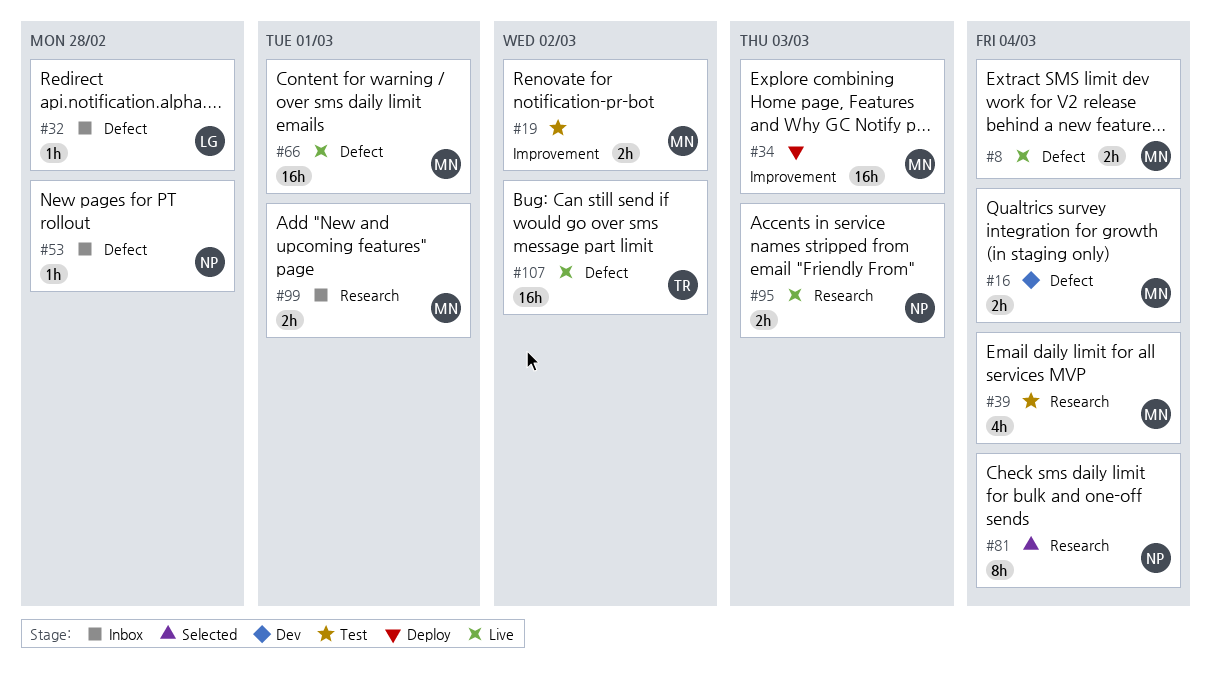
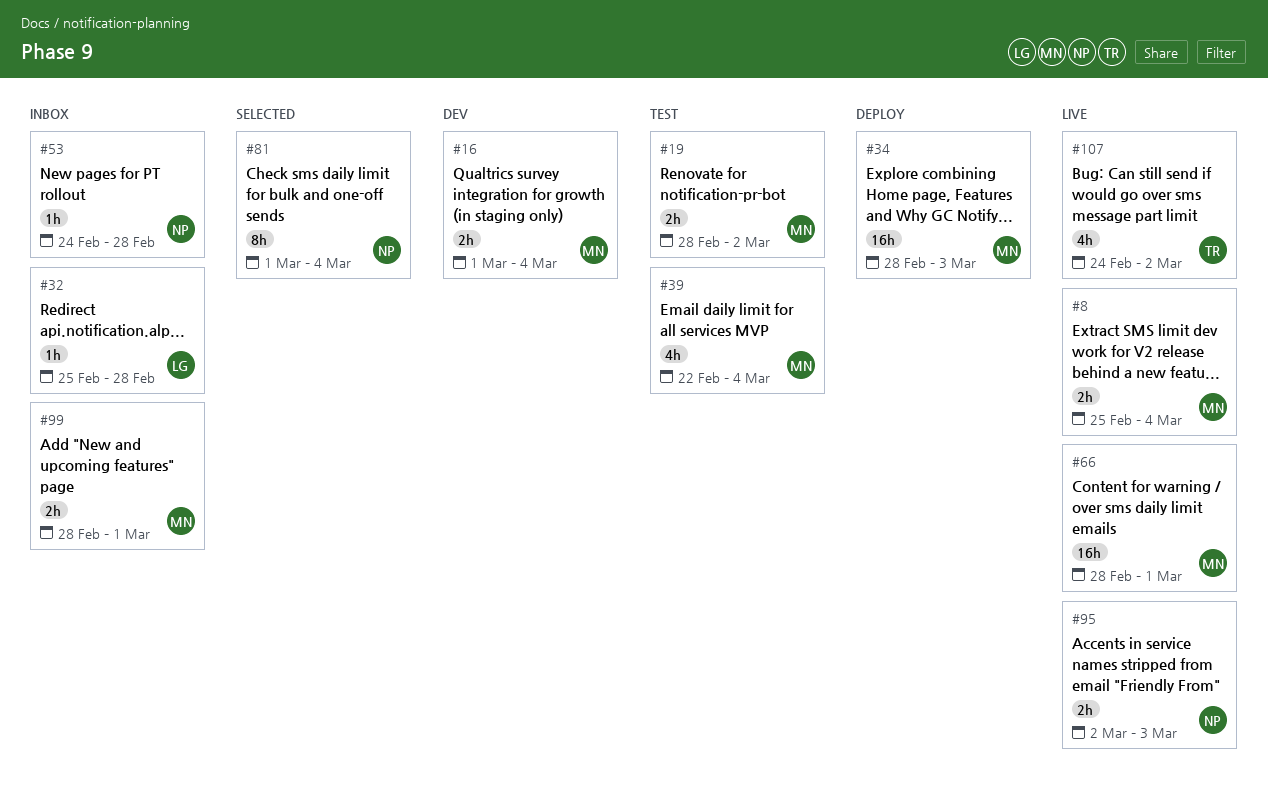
#107, estimate: 16h -> 4h

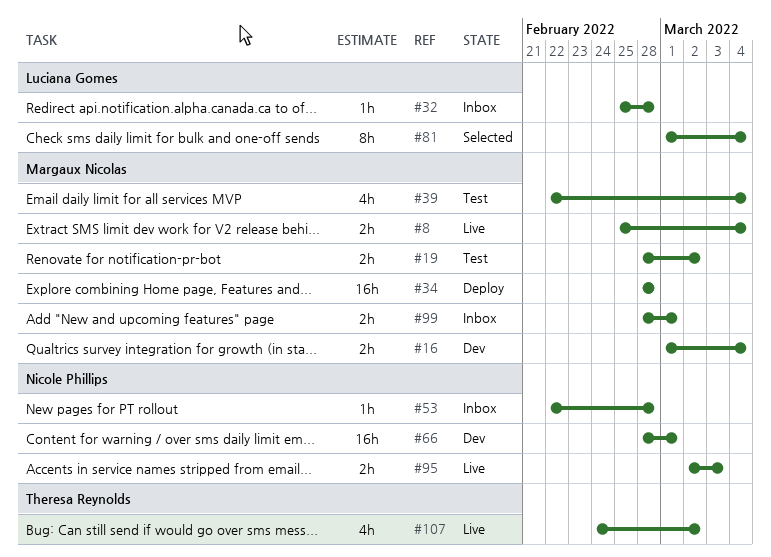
#34, due: Mar 3 -> Feb 28
#53, start: Feb 24 -> Feb 22
#66, status: Live -> Dev
#66, owner: Margaux Nicolas -> Nicole Phillips
#81, owner: Nicole Phillips -> Luciana Gomes

